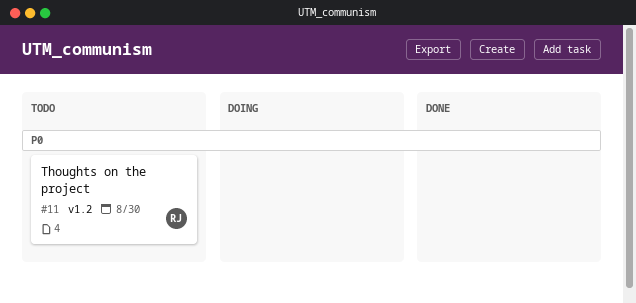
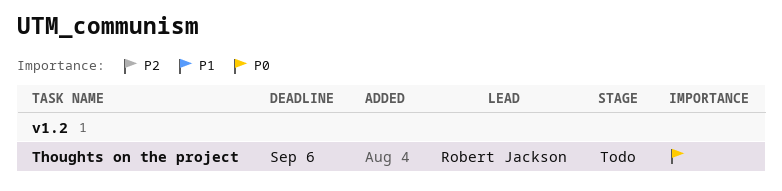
Thoughts on the project, due: Aug 30 -> Sep 6

